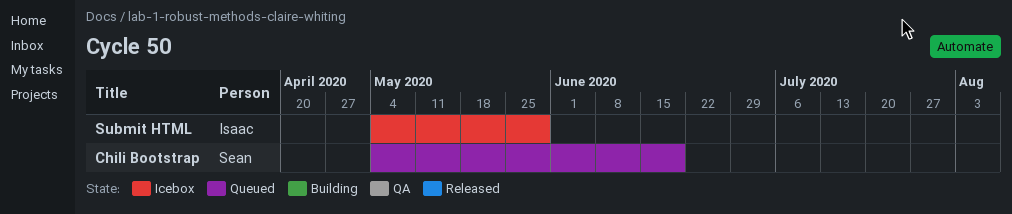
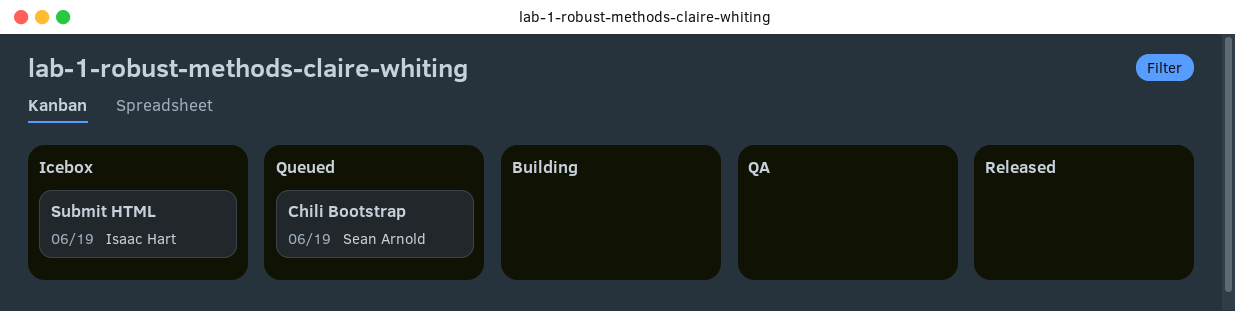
Submit HTML, due: May 29 -> Jun 19

